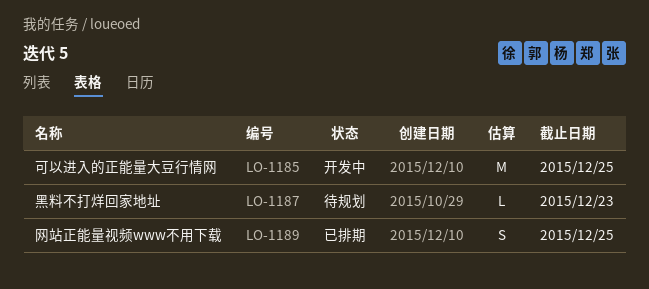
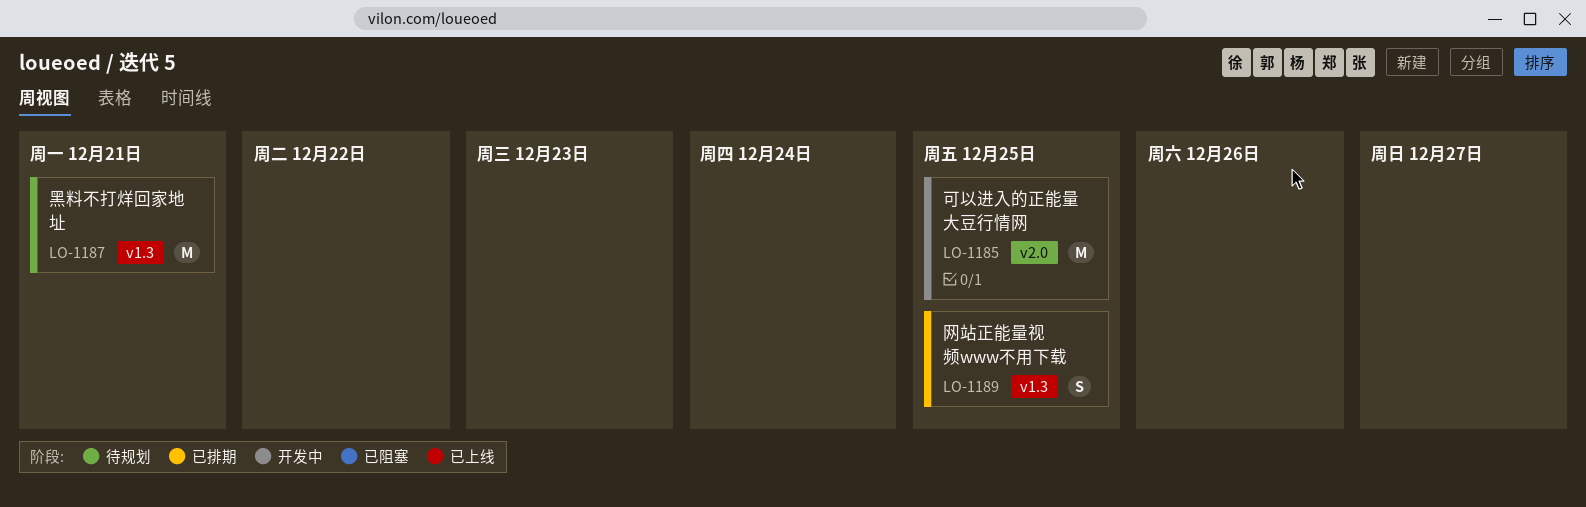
LO-1187, estimate: L -> M
LO-1187, due: Dec 23 -> Dec 21

